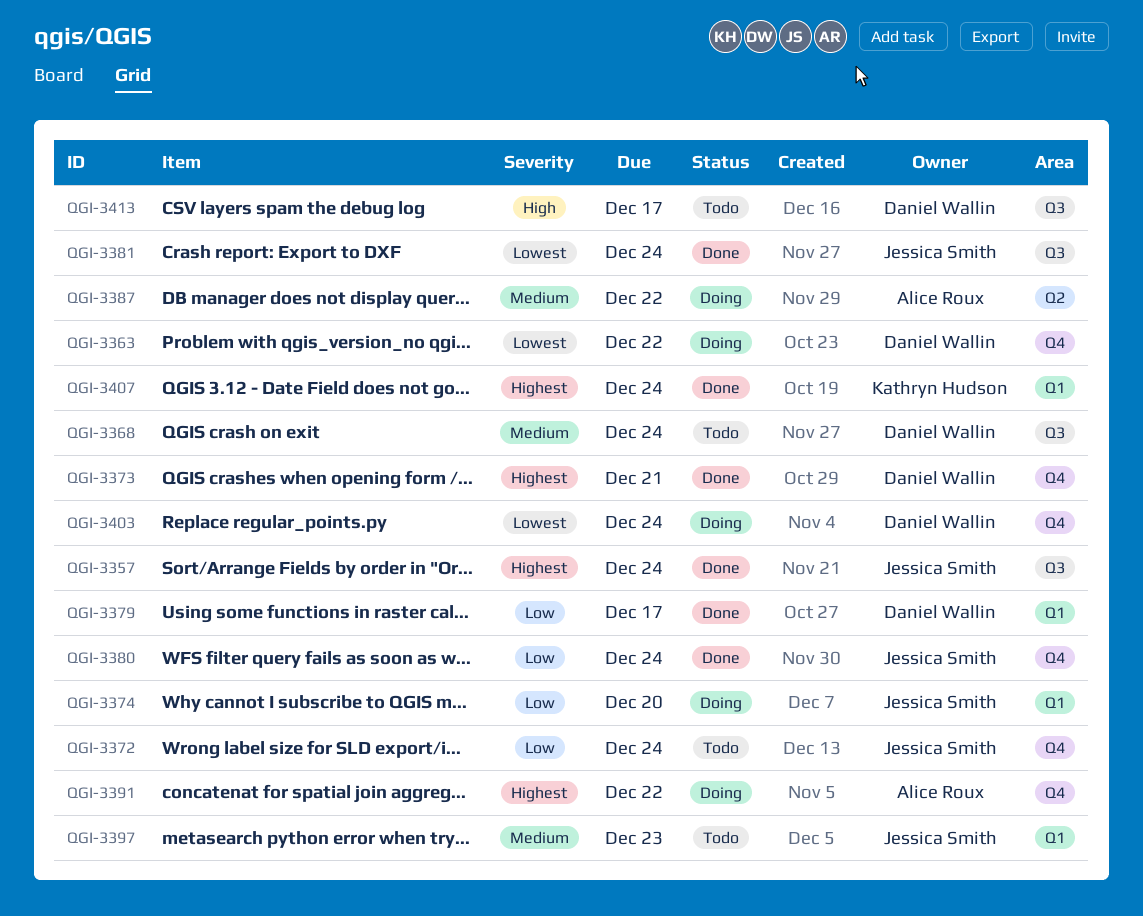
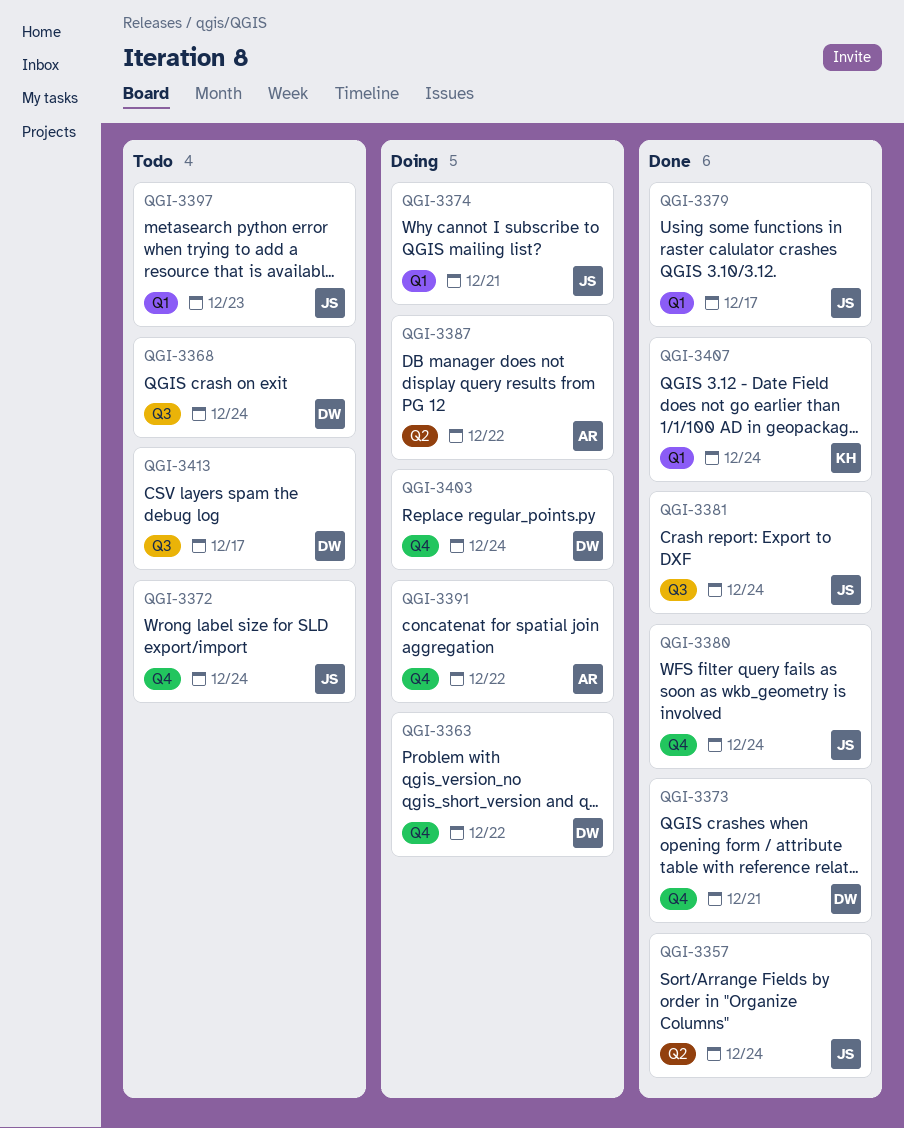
QGI-3357, label: Q3 -> Q2
QGI-3374, due: Dec 20 -> Dec 21
QGI-3379, owner: Daniel Wallin -> Jessica Smith

